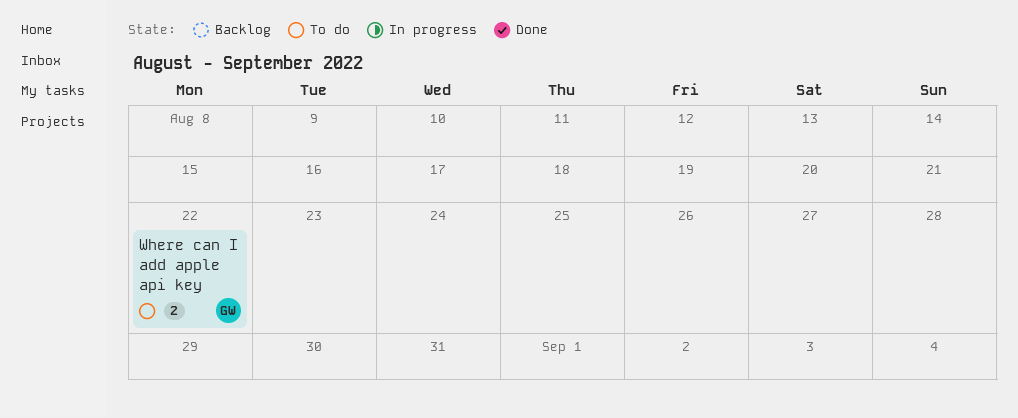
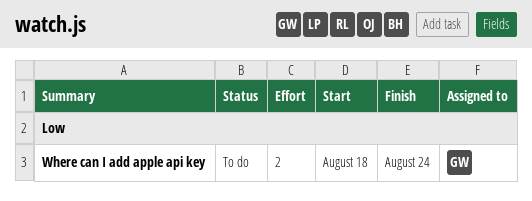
Where can I add apple api key, due: Aug 22 -> Aug 24

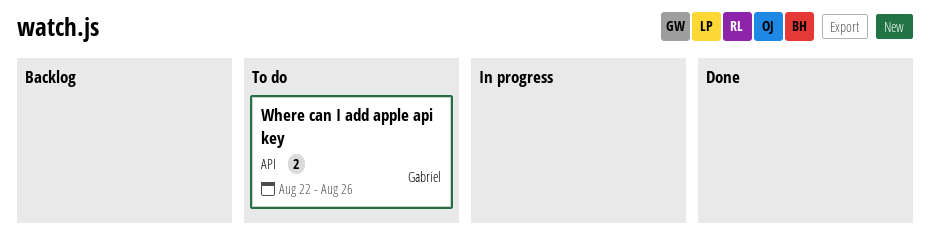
Where can I add apple api key, start: Aug 18 -> Aug 22
Where can I add apple api key, due: Aug 24 -> Aug 26

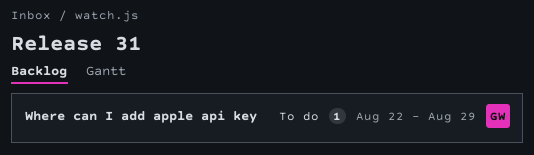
Where can I add apple api key, estimate: 2 -> 1
Where can I add apple api key, due: Aug 26 -> Aug 29

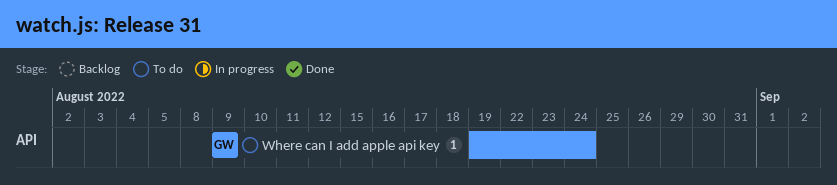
Where can I add apple api key, start: Aug 22 -> Aug 19
Where can I add apple api key, due: Aug 29 -> Aug 24

